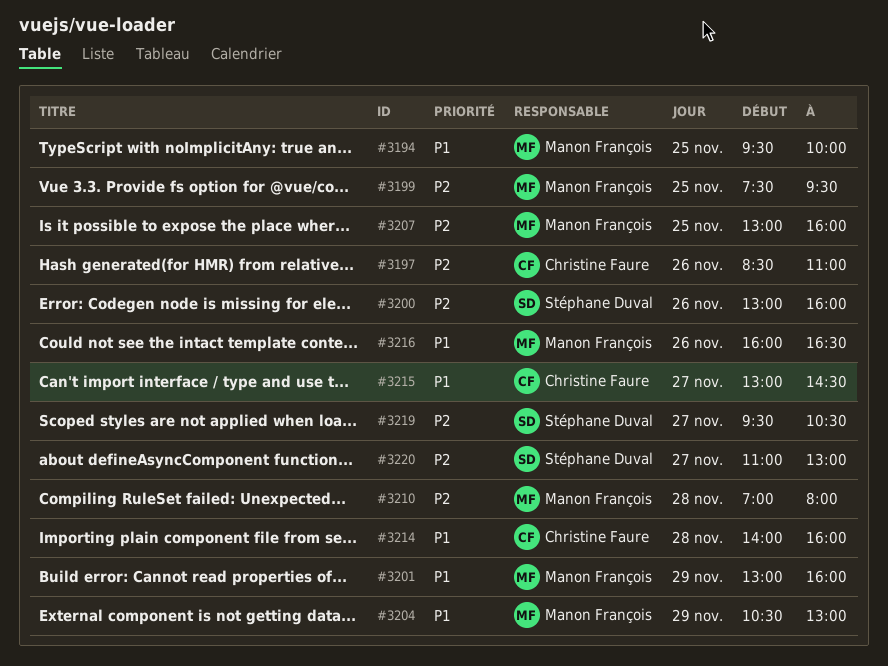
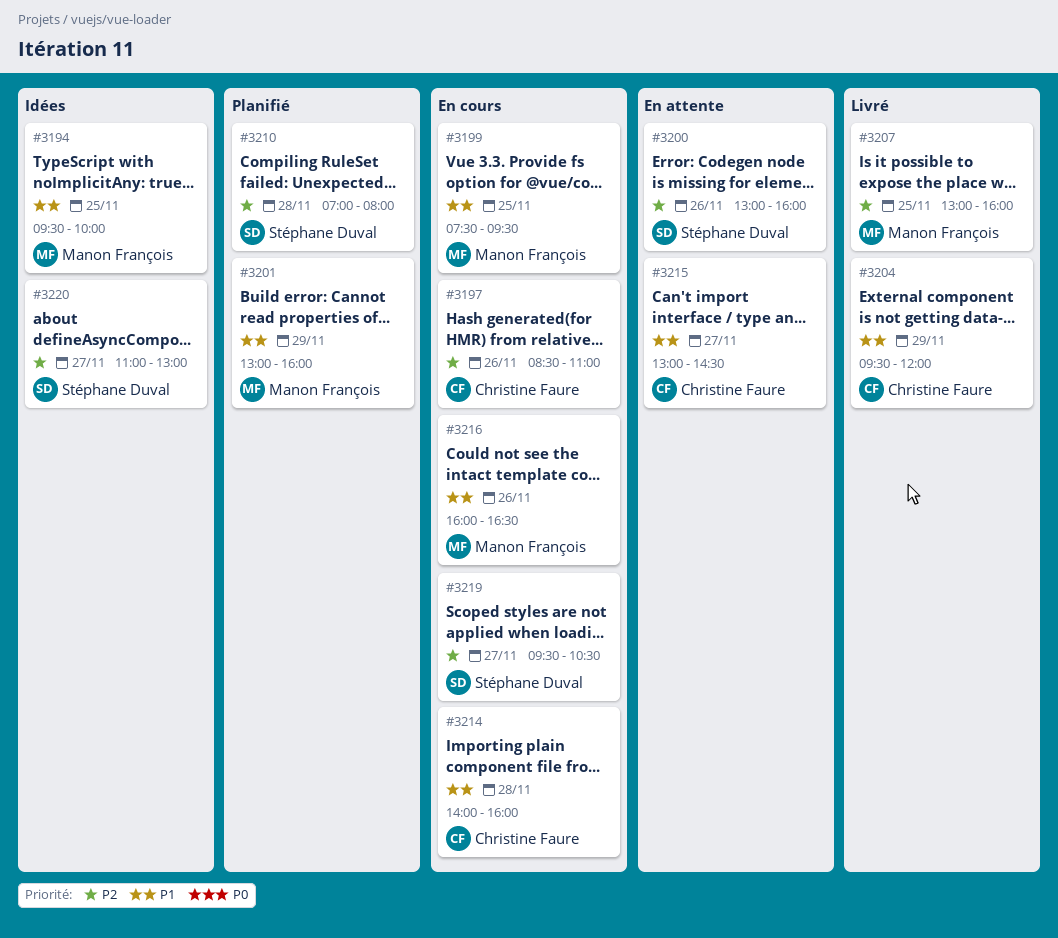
#3199, priority: P2 -> P1
#3204, owner: Manon François -> Christine Faure
#3204, begins: 10:30 -> 09:30
#3204, ends: 13:00 -> 12:00
#3210, owner: Manon François -> Stéphane Duval

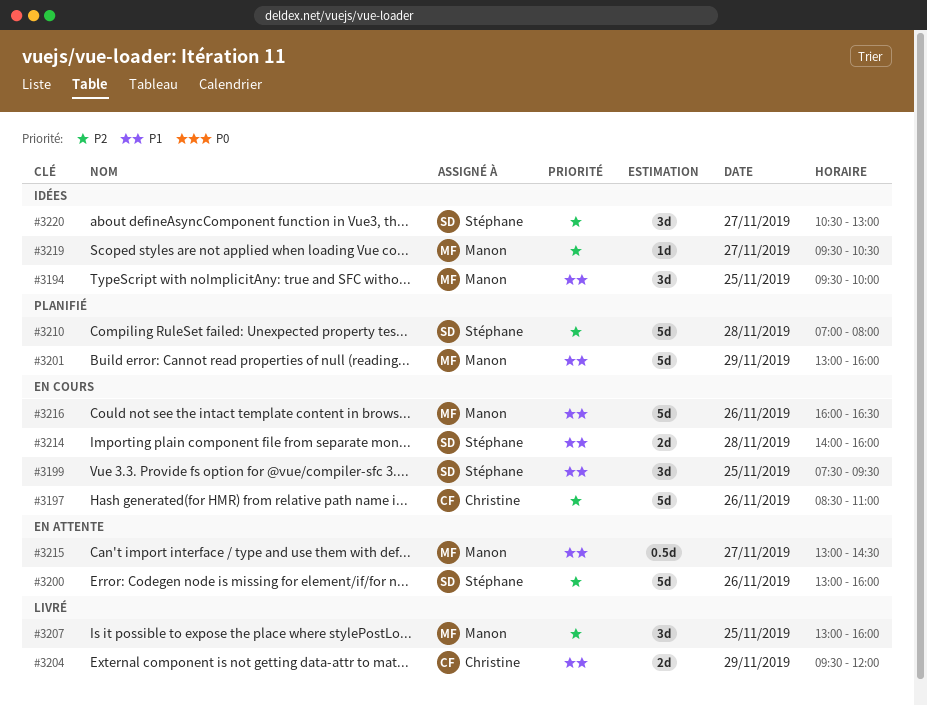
#3199, owner: Manon François -> Stéphane Duval
#3214, owner: Christine Faure -> Stéphane Duval
#3215, owner: Christine Faure -> Manon François
#3219, status: En cours -> Idées
#3219, owner: Stéphane Duval -> Manon François
#3220, begins: 11:00 -> 10:30

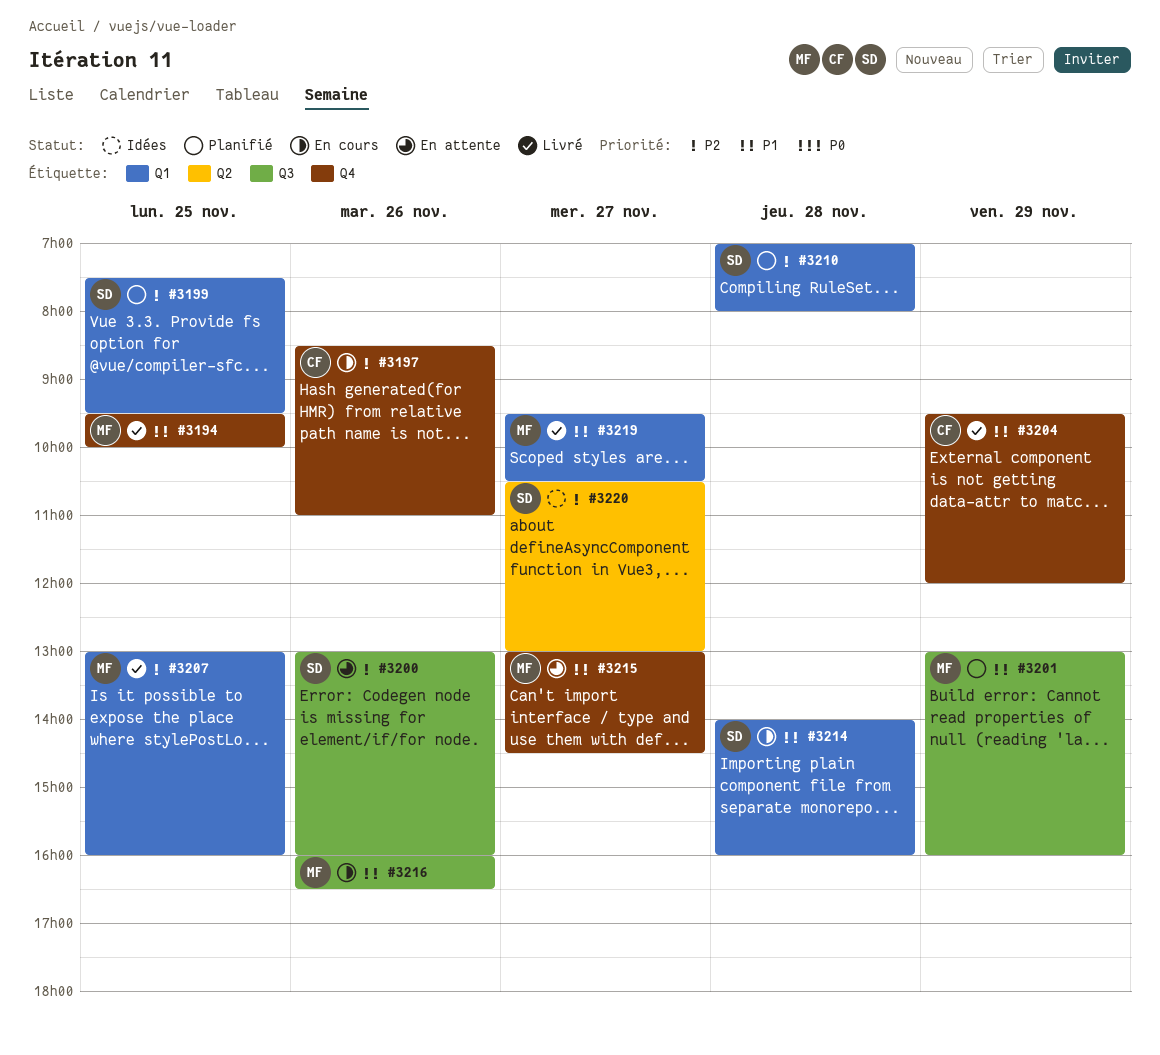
#3194, status: Idées -> Livré
#3199, status: En cours -> Planifié
#3199, priority: P1 -> P2
#3219, status: Idées -> Livré
#3219, priority: P2 -> P1

